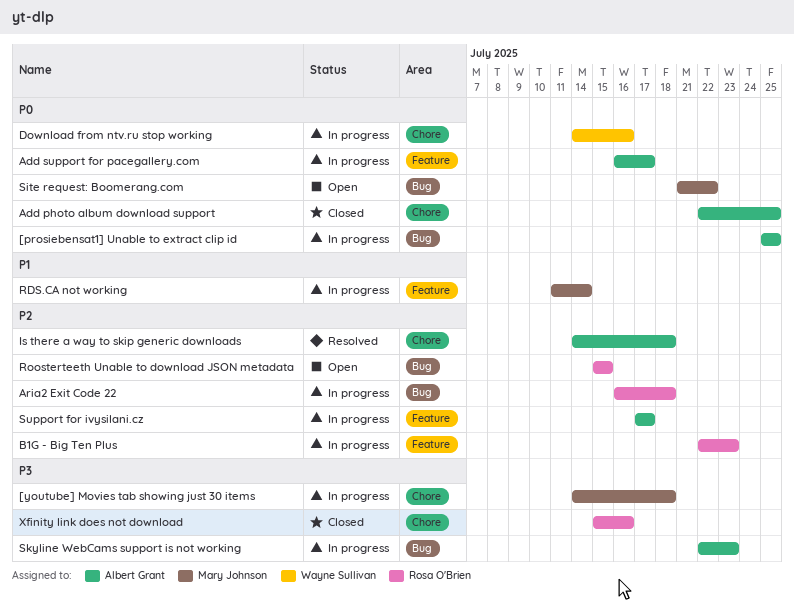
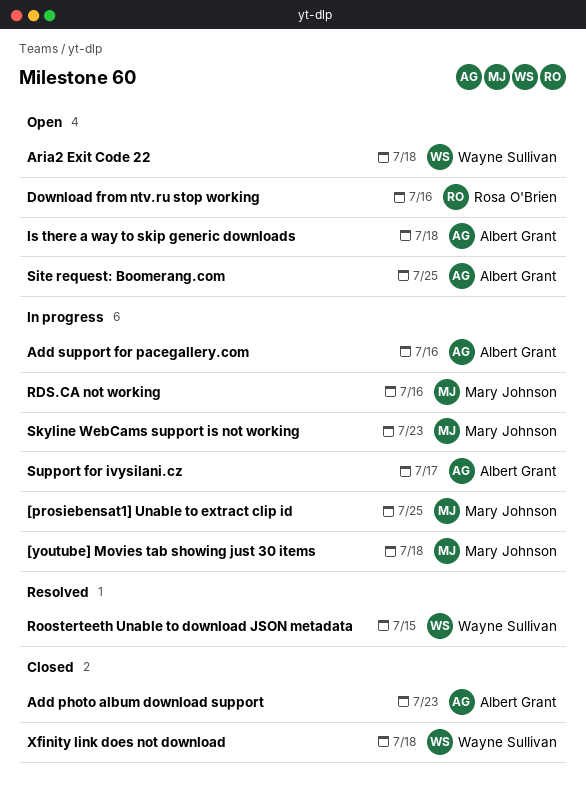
[prosiebensat1] Unable to extract clip id, owner: Albert Grant -> Mary Johnson
Add photo album download support, due: Jul 25 -> Jul 23
Add support for pacegallery.com, due: Jul 17 -> Jul 16
Aria2 Exit Code 22, status: In progress -> Open
Aria2 Exit Code 22, owner: Rosa O'Brien -> Wayne Sullivan
B1G - Big Ten Plus: present -> none
Download from ntv.ru stop working, status: In progress -> Open
Download from ntv.ru stop working, owner: Wayne Sullivan -> Rosa O'Brien
Is there a way to skip generic downloads, status: Resolved -> Open
RDS.CA not working, due: Jul 14 -> Jul 16
Roosterteeth Unable to download JSON metadata, status: Open -> Resolved
Roosterteeth Unable to download JSON metadata, owner: Rosa O'Brien -> Wayne Sullivan
Site request: Boomerang.com, owner: Mary Johnson -> Albert Grant
Site request: Boomerang.com, due: Jul 22 -> Jul 25
Skyline WebCams support is not working, owner: Albert Grant -> Mary Johnson
Xfinity link does not download, owner: Rosa O'Brien -> Wayne Sullivan
Xfinity link does not download, due: Jul 16 -> Jul 18

